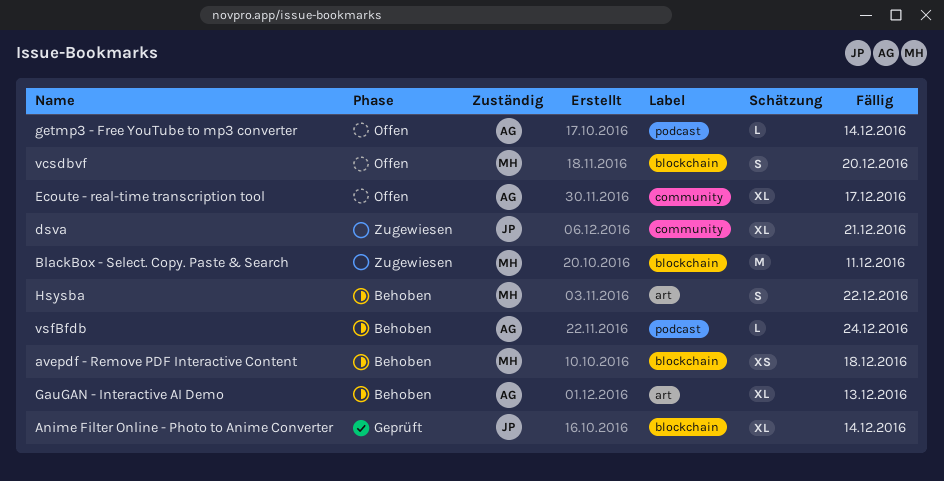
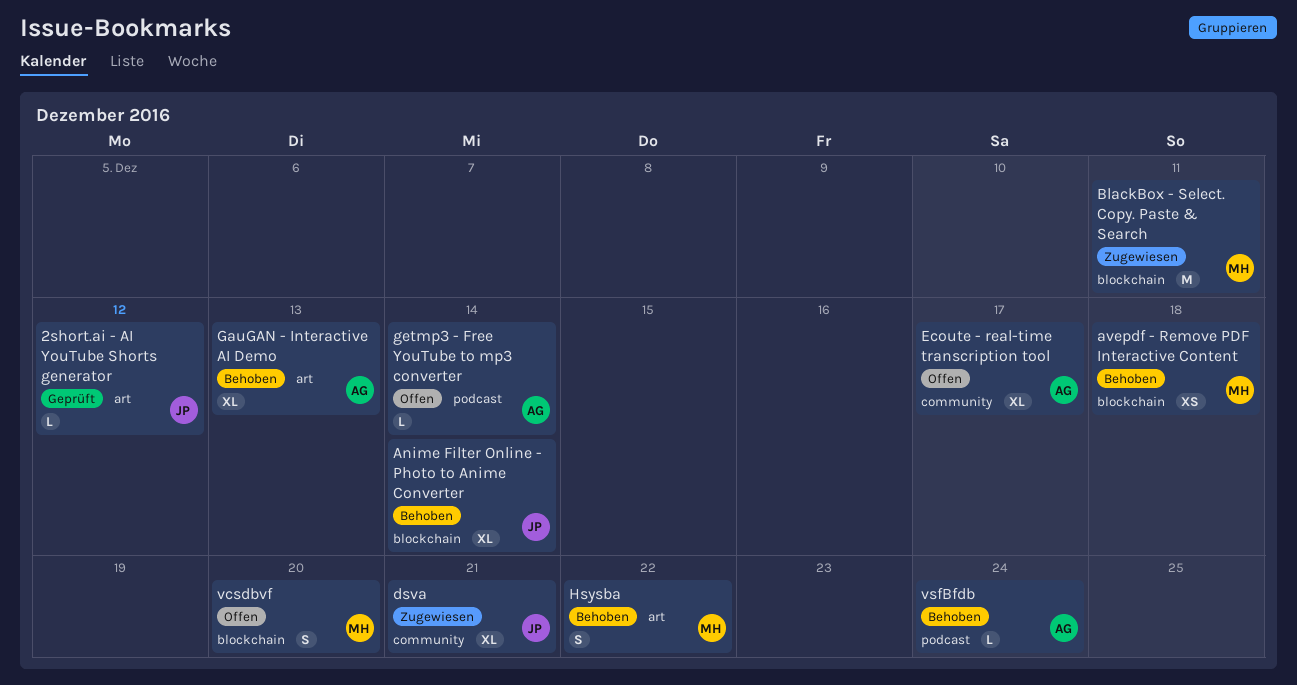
2short.ai - AI YouTube Shorts generator: none -> present
Anime Filter Online - Photo to Anime Converter, status: Geprüft -> Behoben

